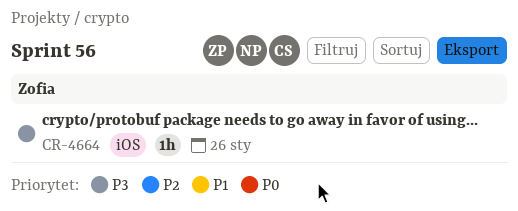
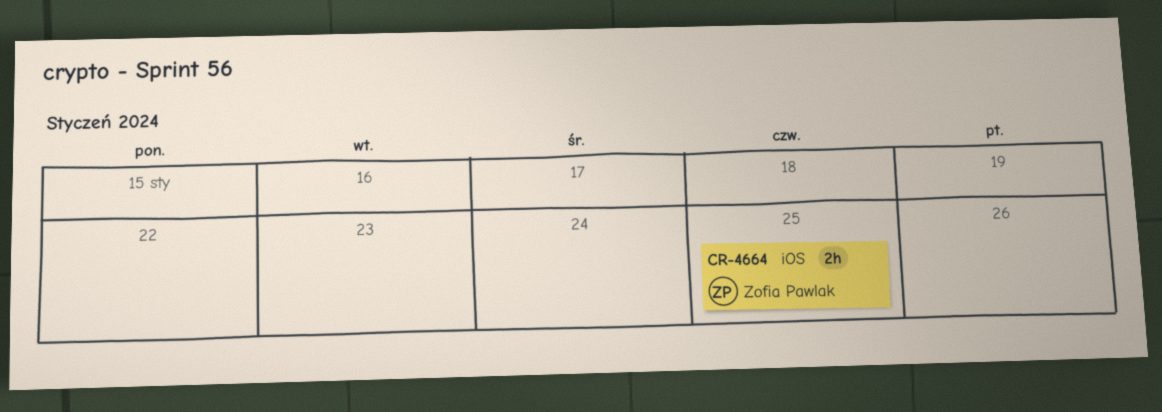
CR-4664, estimate: 1h -> 2h
CR-4664, due: Jan 26 -> Jan 25

